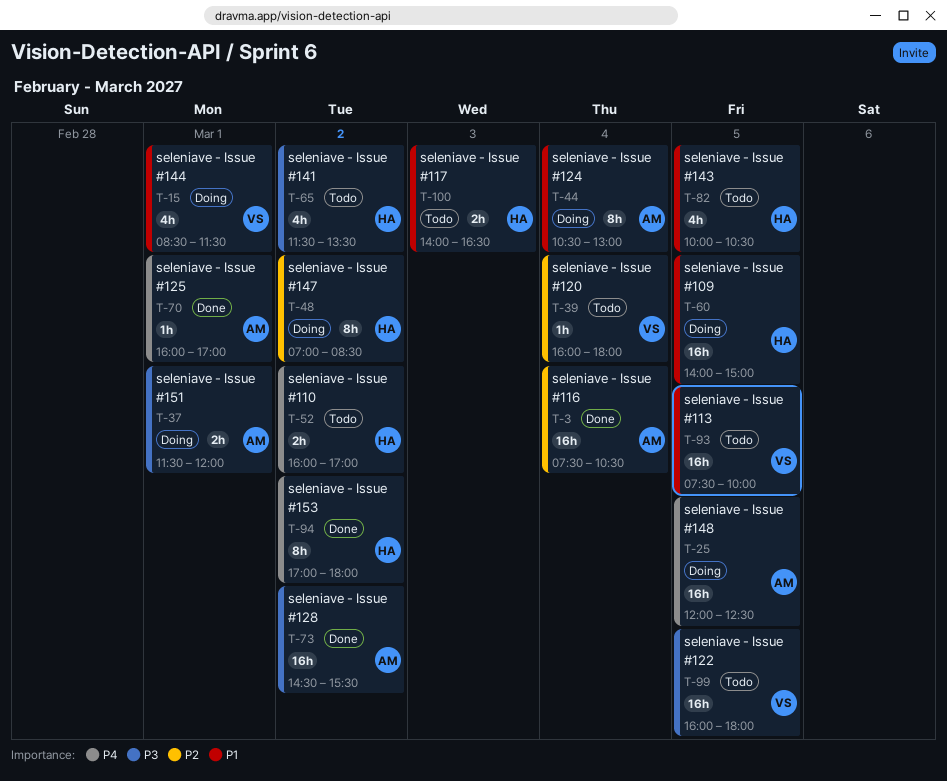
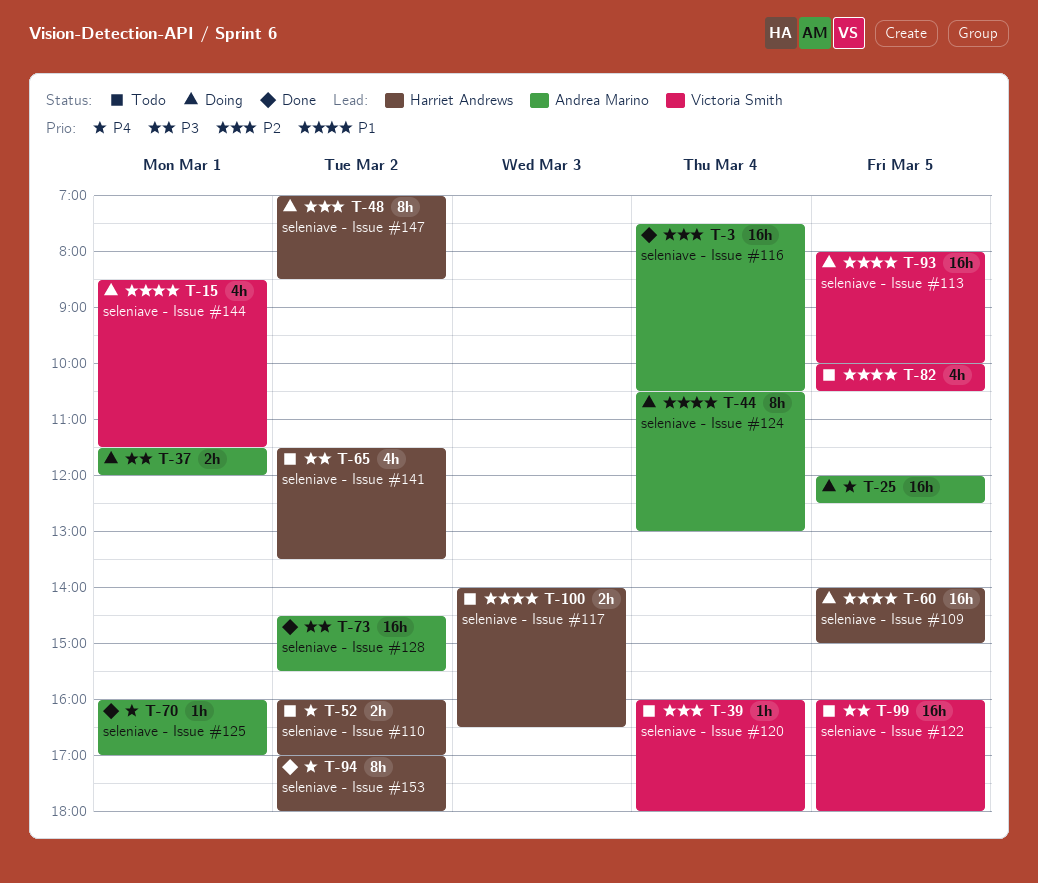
T-82, owner: Harriet Andrews -> Victoria Smith
T-93, status: Todo -> Doing
T-93, begins: 07:30 -> 08:00

